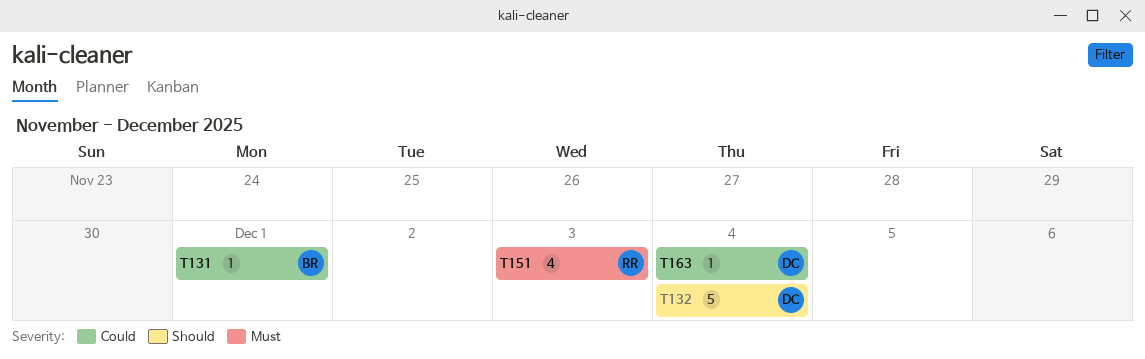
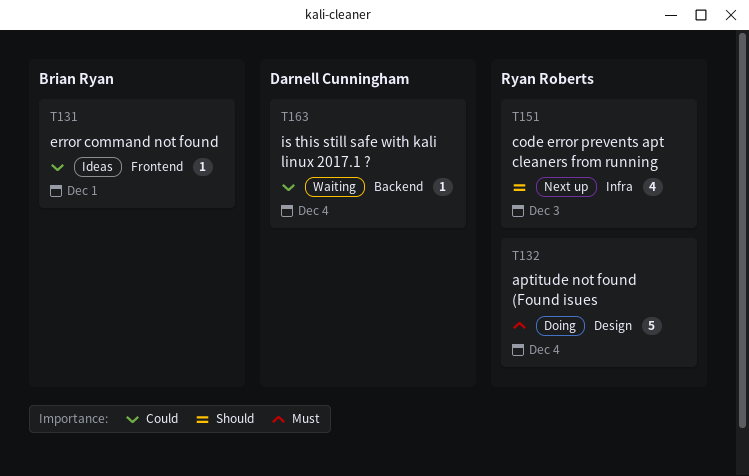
T132, owner: Darnell Cunningham -> Ryan Roberts
T132, priority: Should -> Must
T151, priority: Must -> Should

